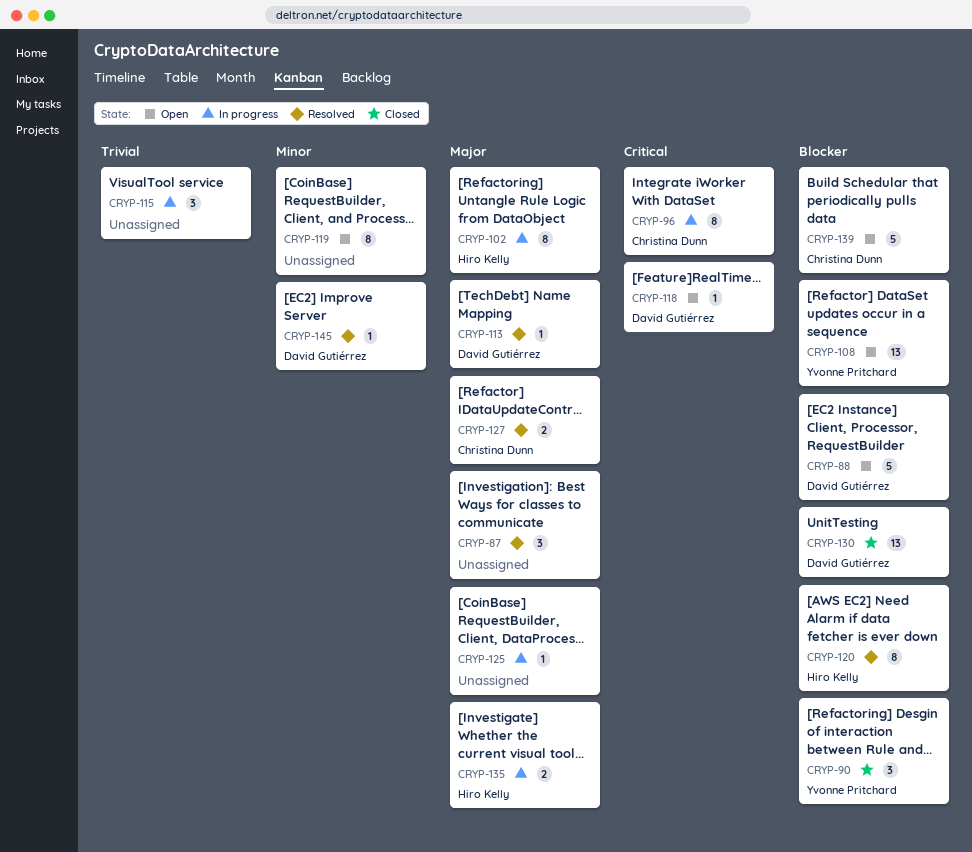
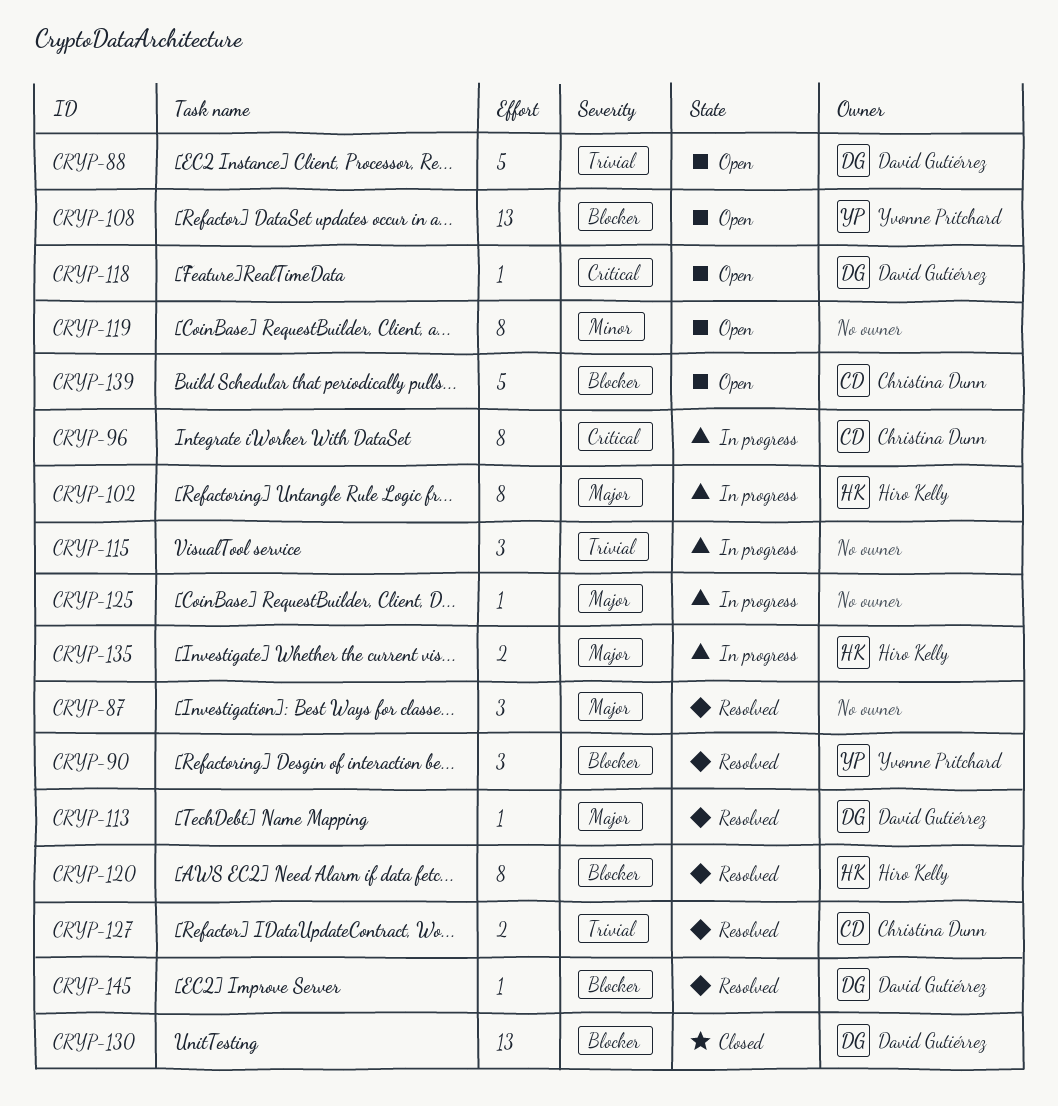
CRYP-88, priority: Blocker -> Trivial
CRYP-90, status: Closed -> Resolved
CRYP-127, priority: Major -> Trivial
CRYP-145, priority: Minor -> Blocker

